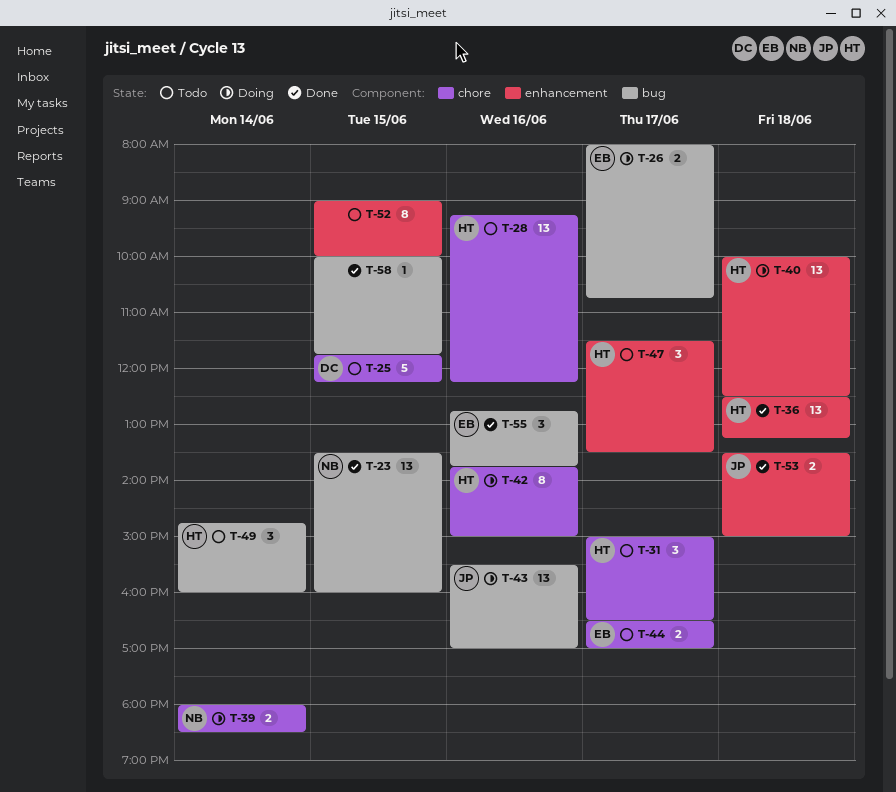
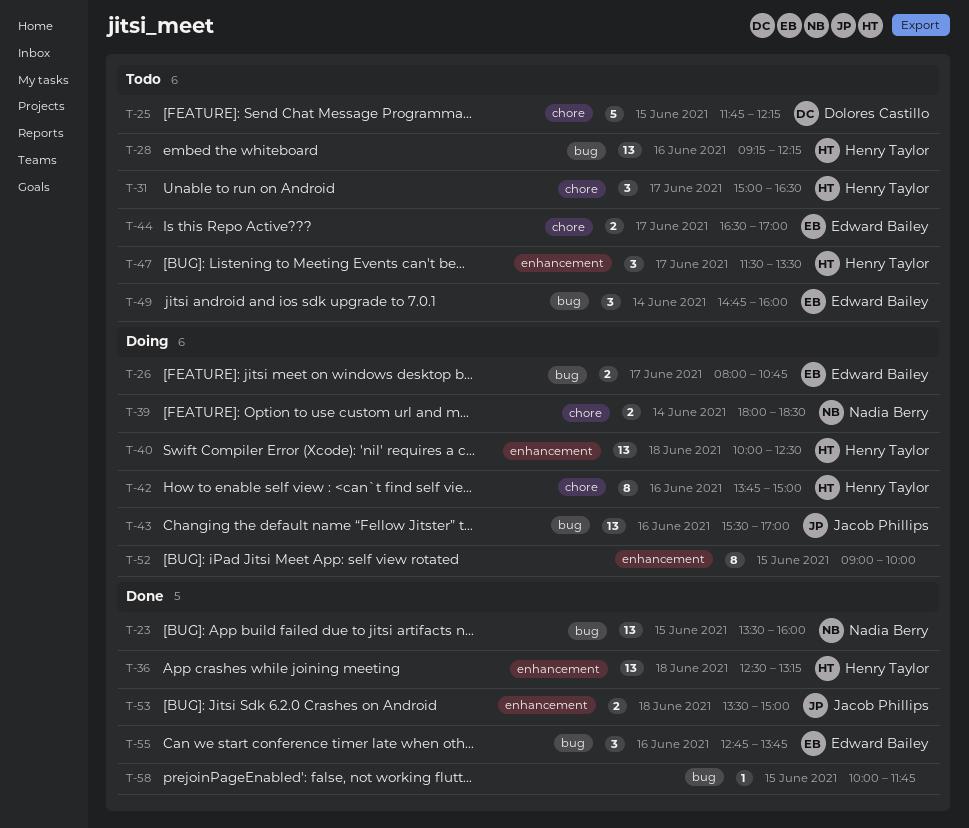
T-28, label: chore -> bug
T-49, owner: Henry Taylor -> Edward Bailey
T-52, status: Todo -> Doing

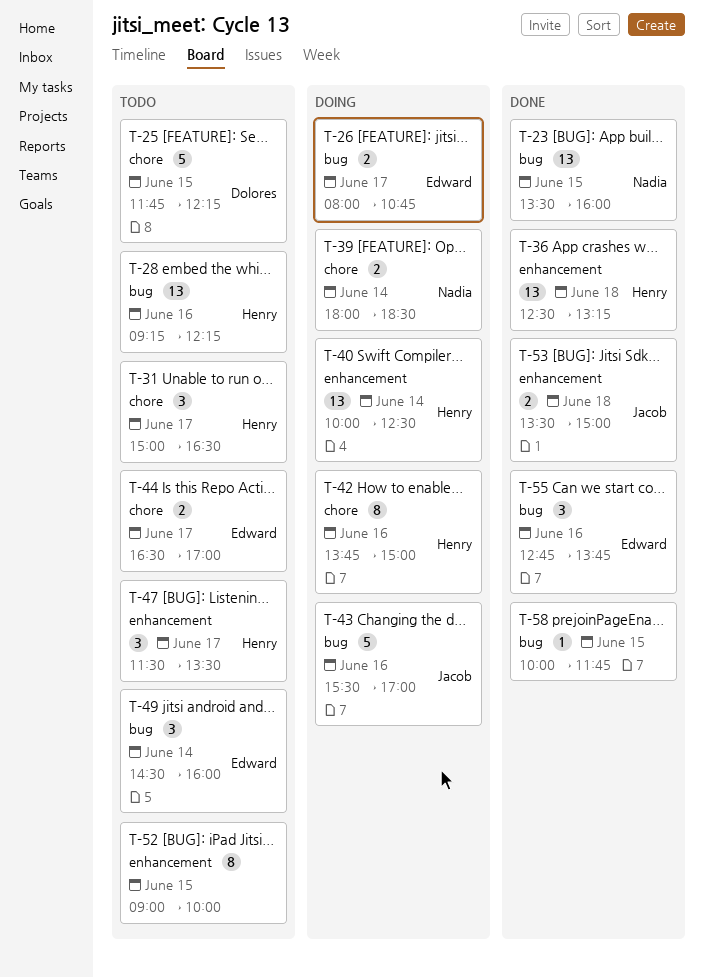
T-40, day: Jun 18 -> Jun 14
T-43, estimate: 13 -> 5
T-49, begins: 14:45 -> 14:30
T-52, status: Doing -> Todo

